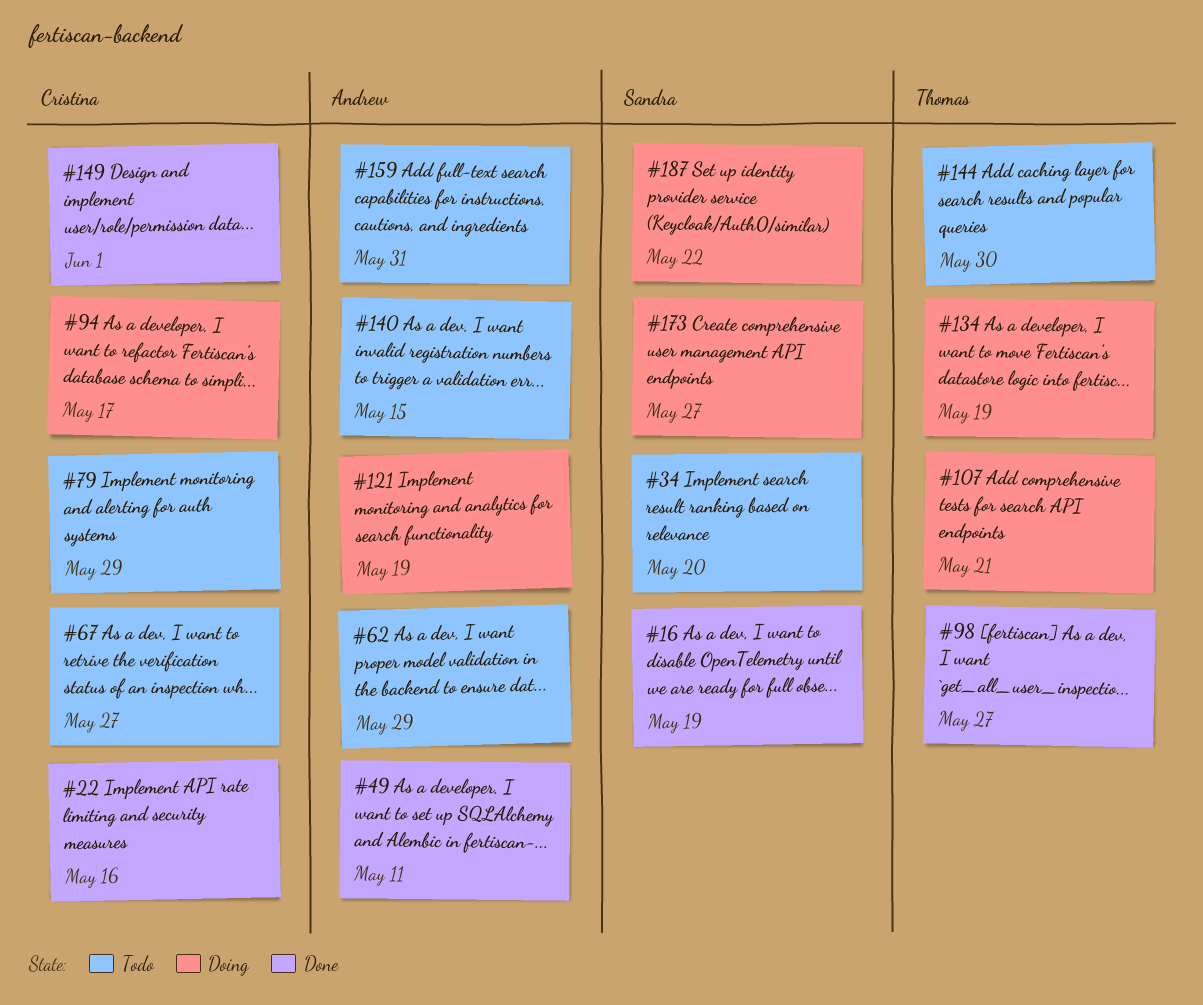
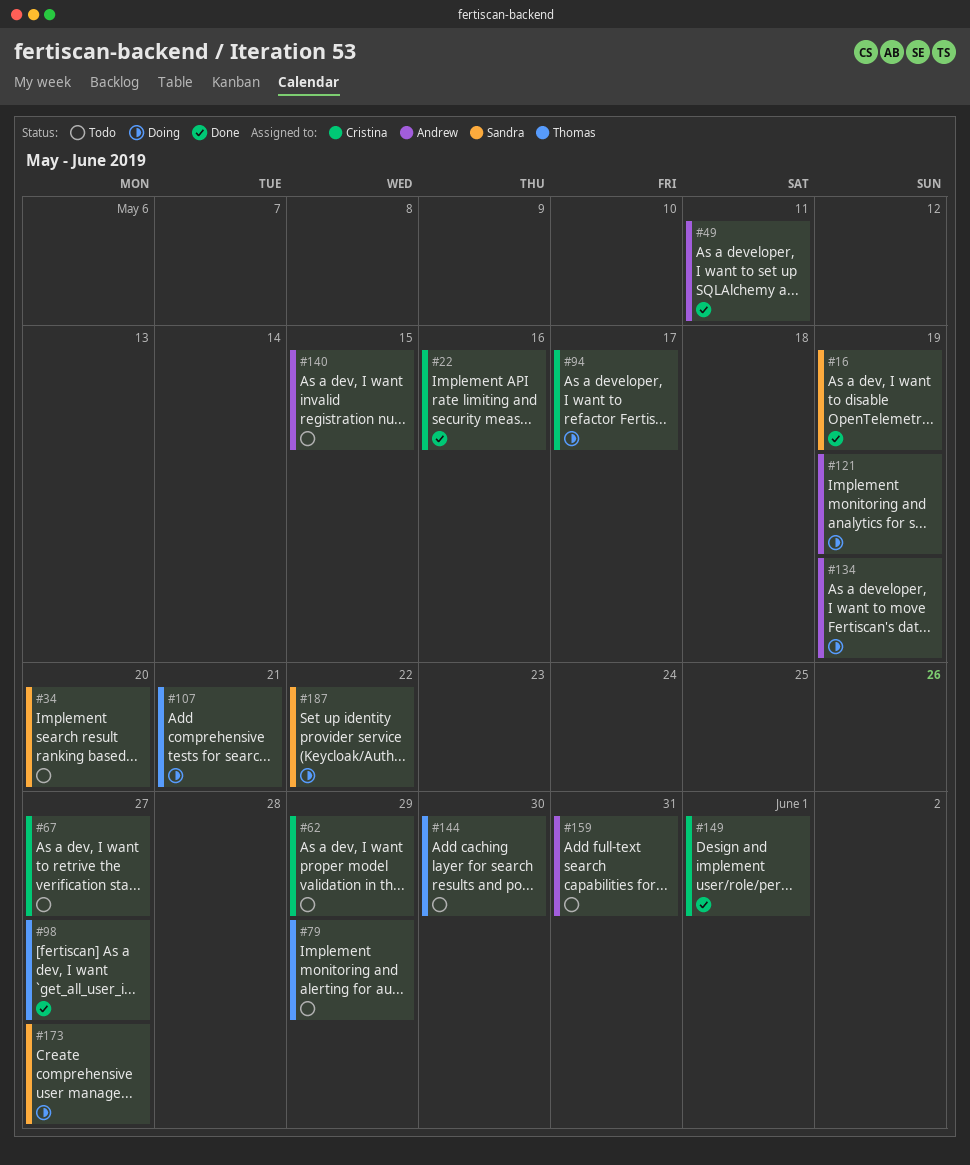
#62, owner: Andrew -> Cristina
#79, owner: Cristina -> Thomas
#134, owner: Thomas -> Andrew

